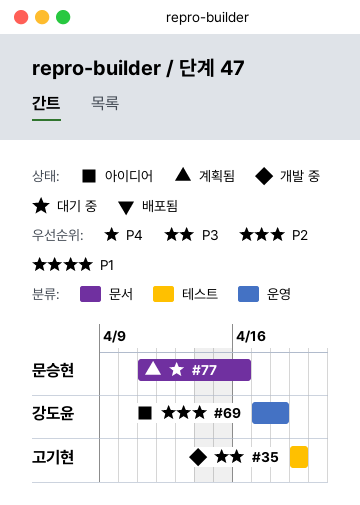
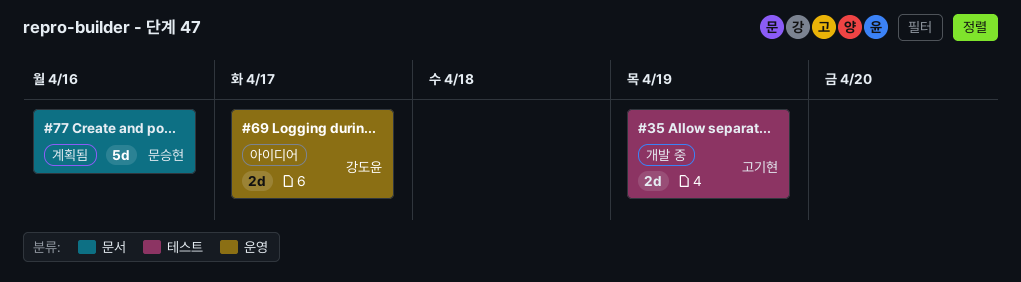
#69, due: Apr 18 -> Apr 17

